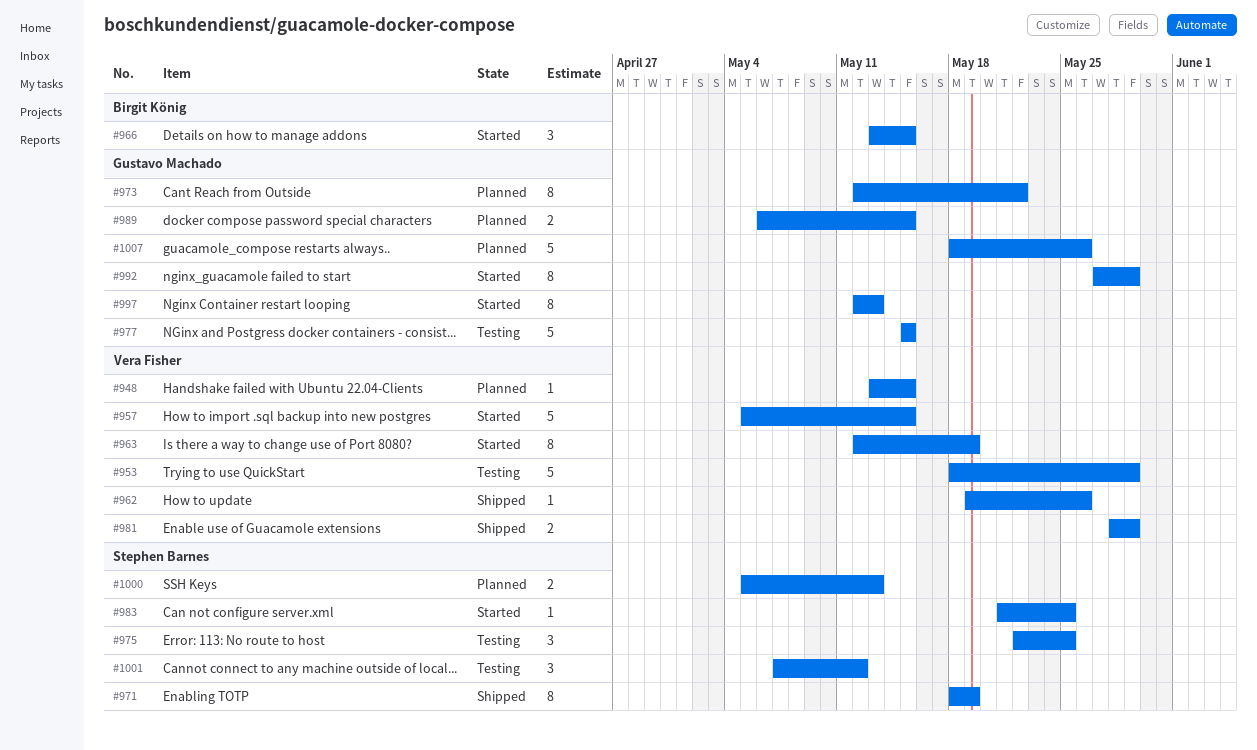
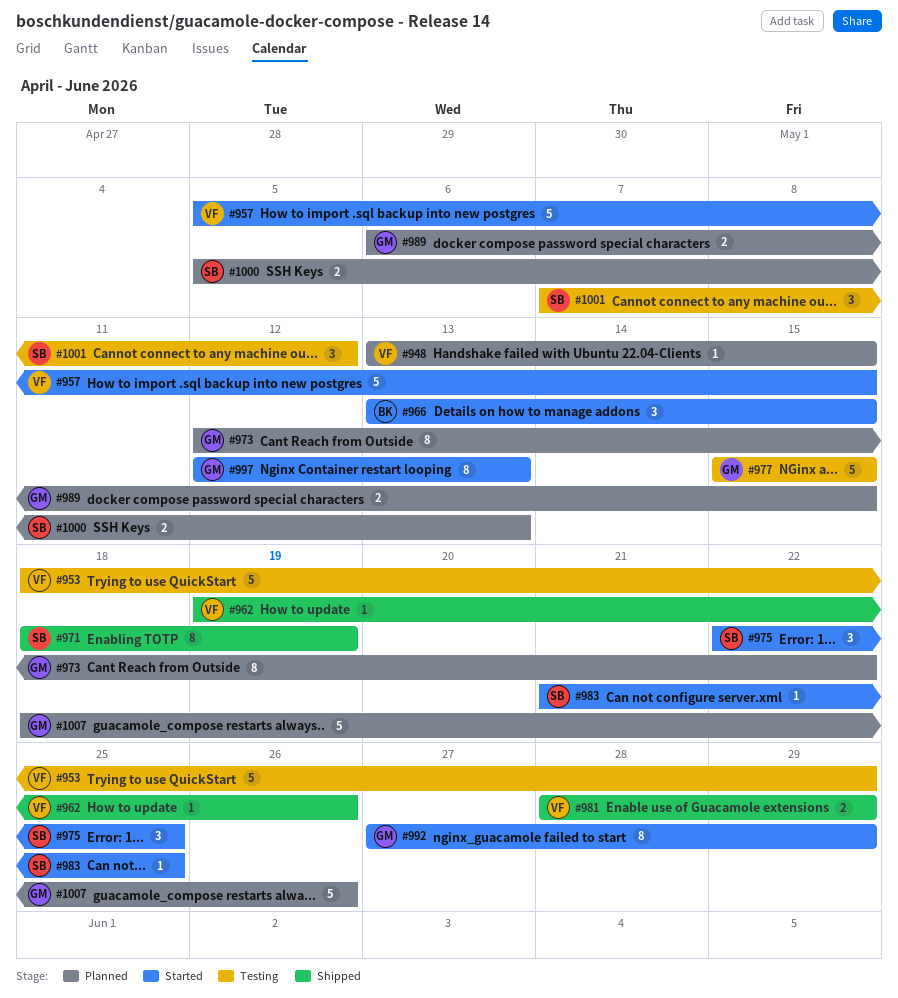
#963: present -> none
#975, status: Testing -> Started

